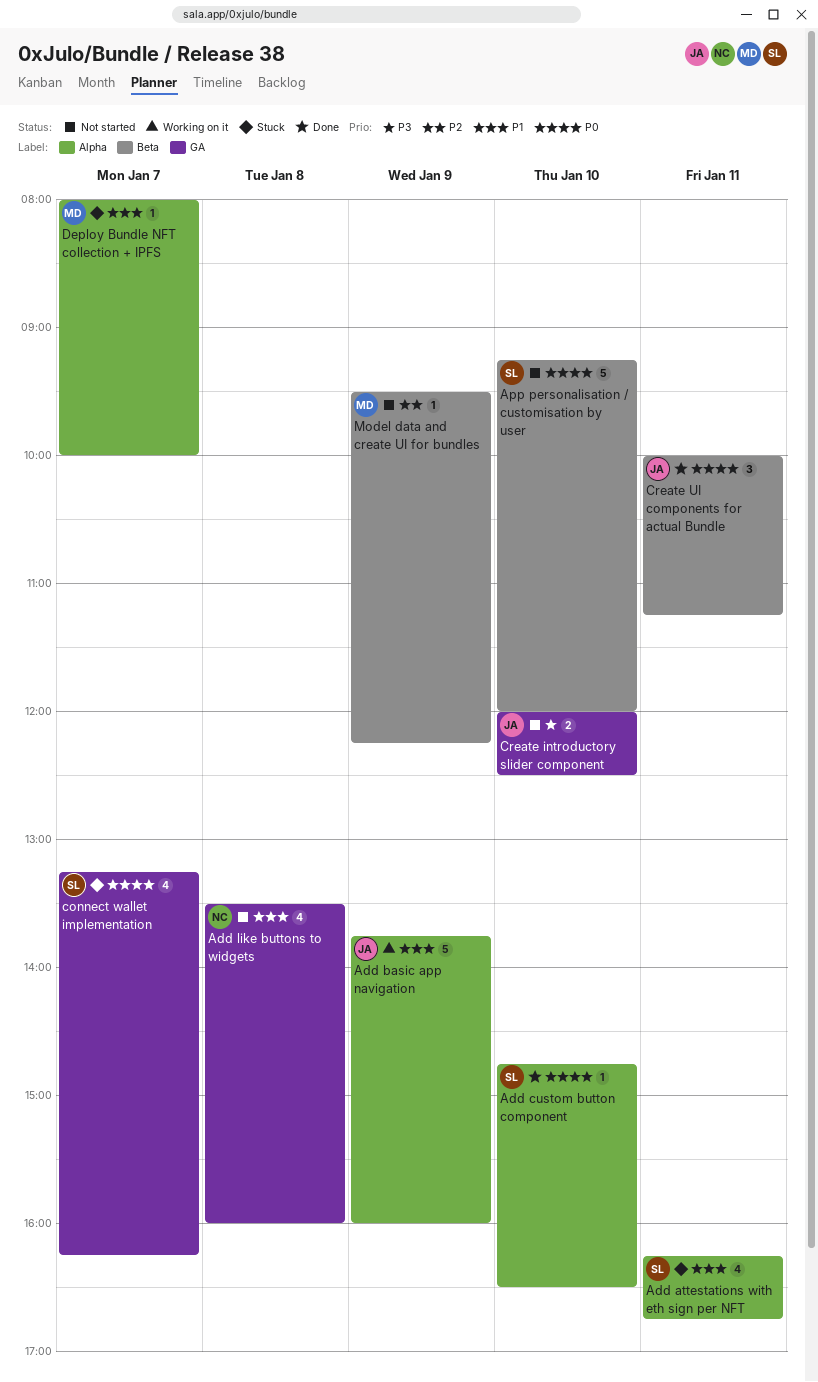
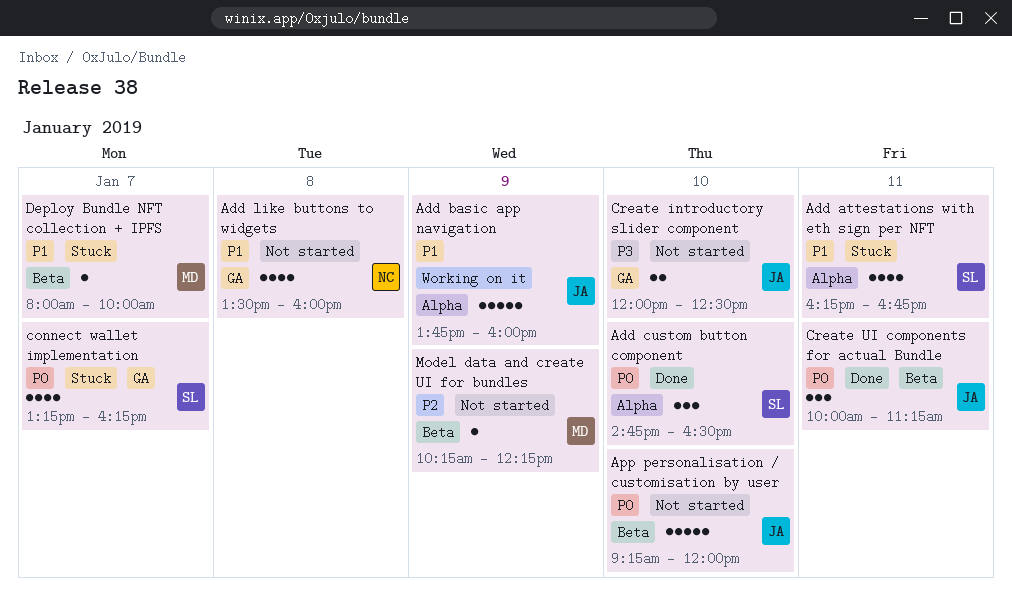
Add custom button component, estimate: 1 -> 3
App personalisation / customisation by user, owner: SL -> JA
Deploy Bundle NFT collection + IPFS, label: Alpha -> Beta
Model data and create UI for bundles, begins: 09:30 -> 10:15

